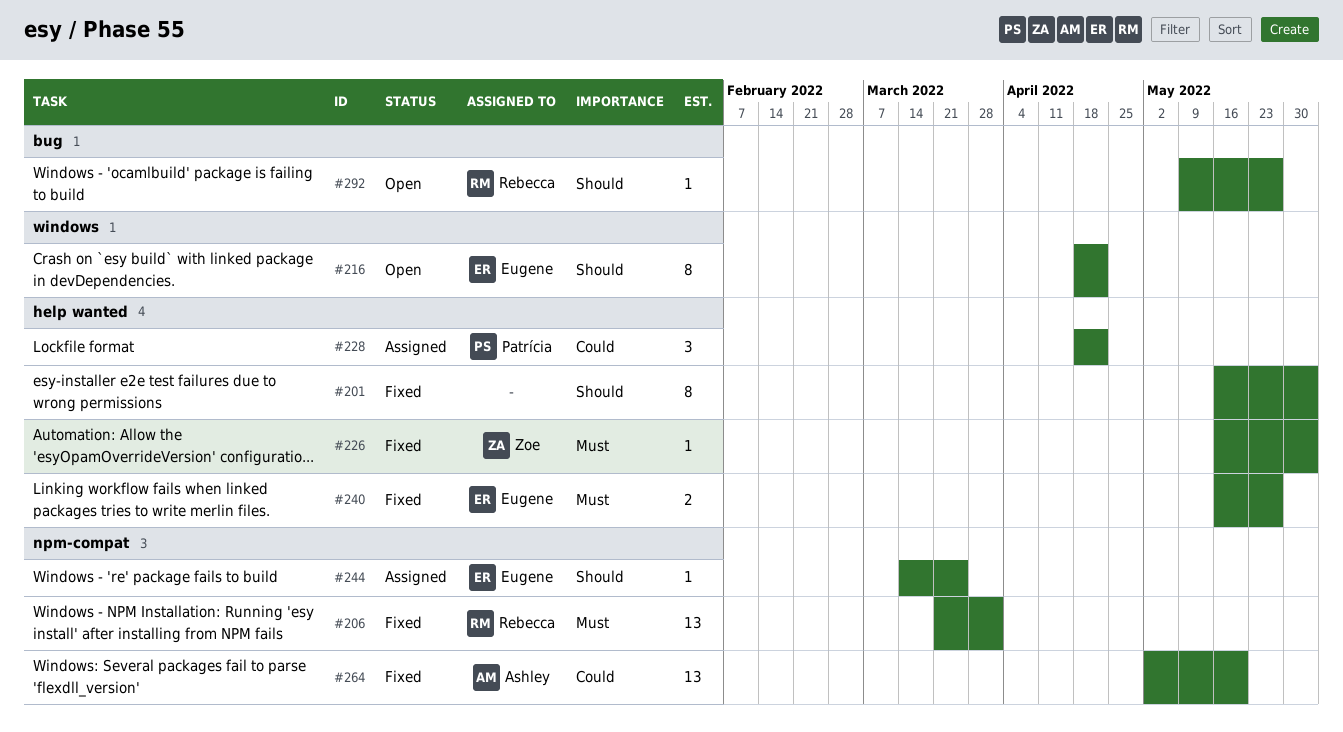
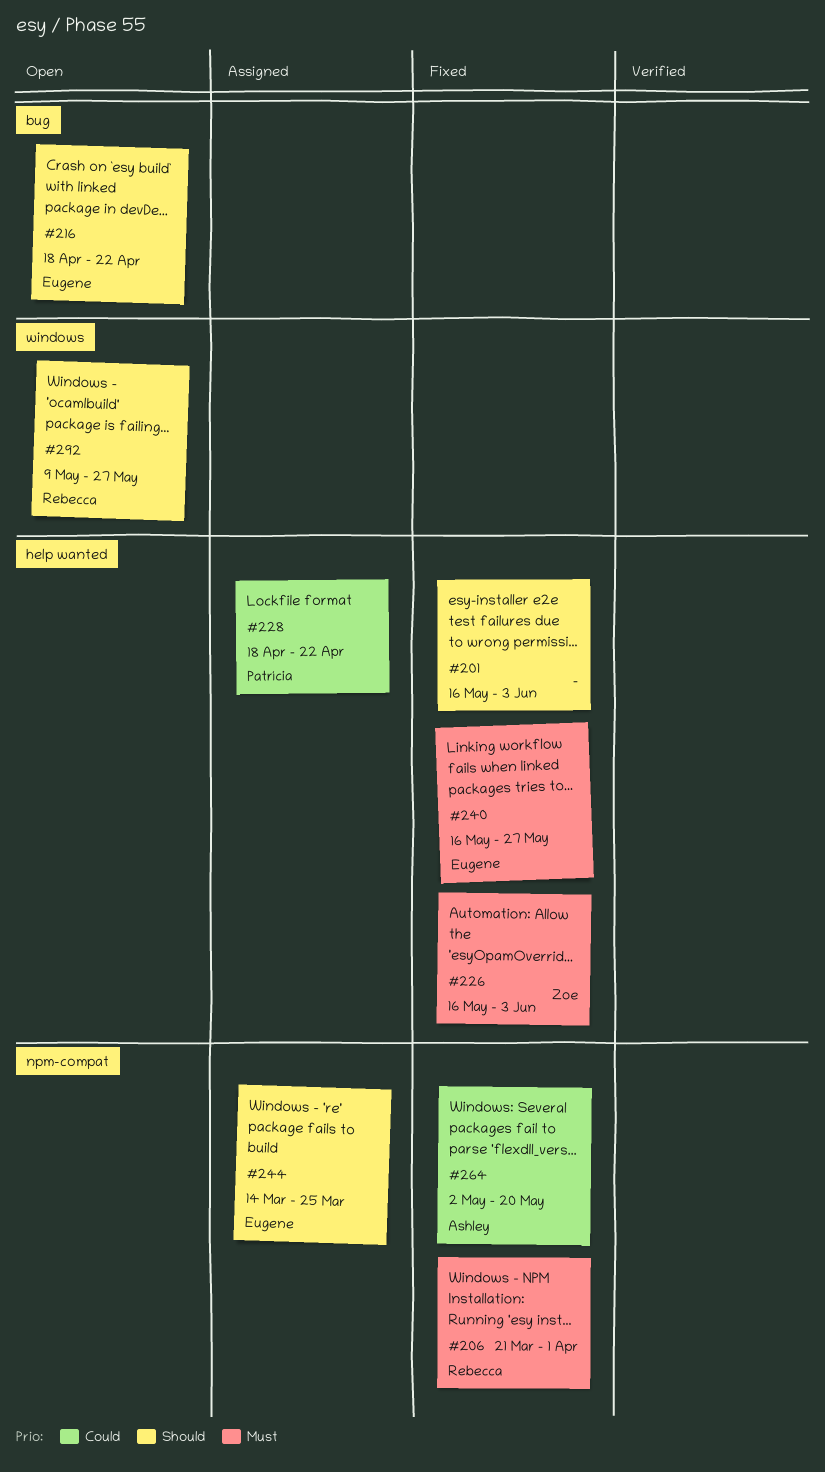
#216, label: windows -> bug
#292, label: bug -> windows

